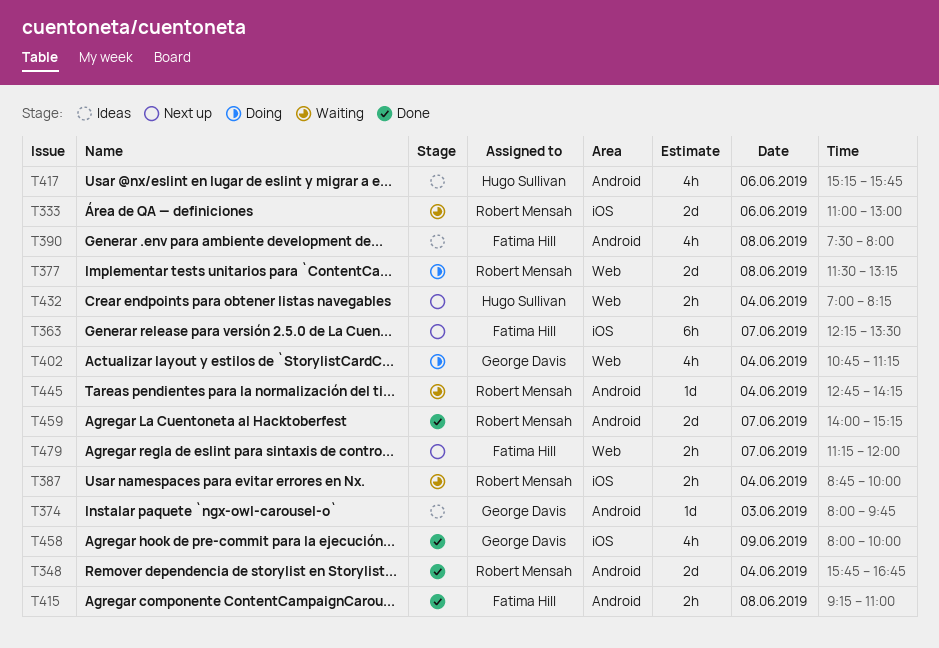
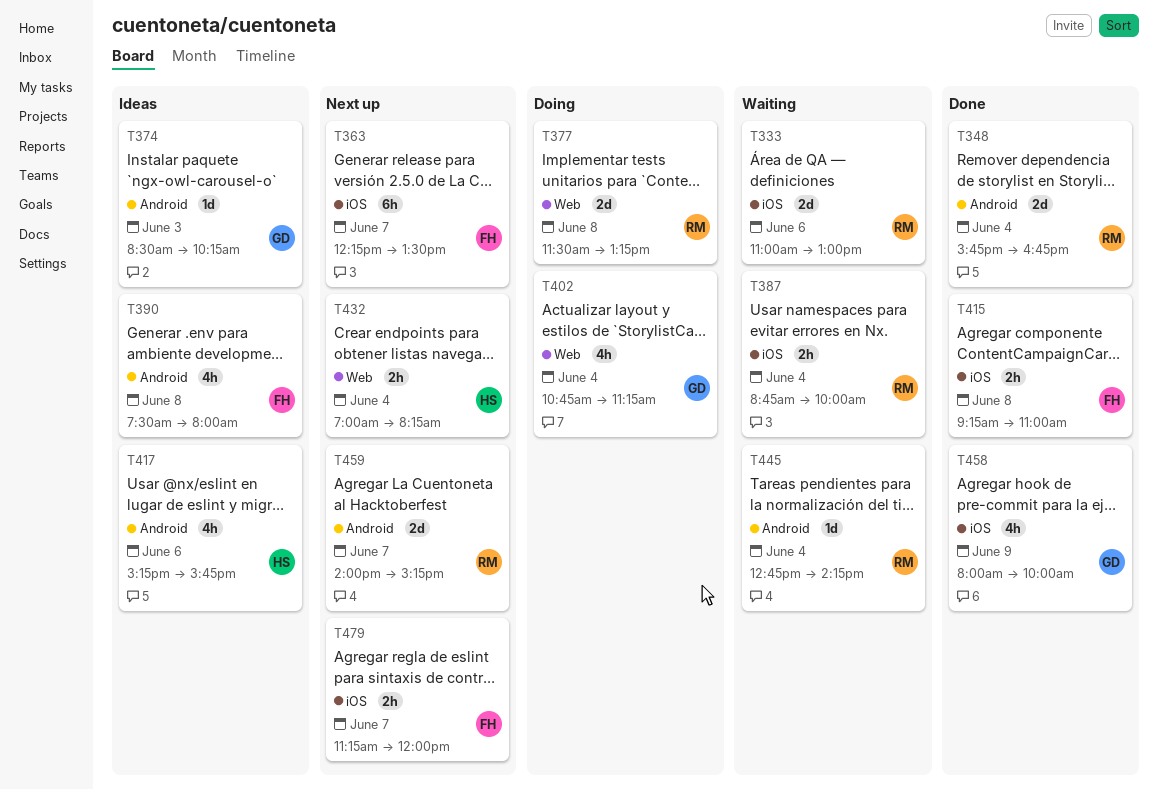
T374, begins: 08:00 -> 08:30
T374, ends: 09:45 -> 10:15
T415, label: Android -> iOS
T459, status: Done -> Next up
T479, label: Web -> iOS

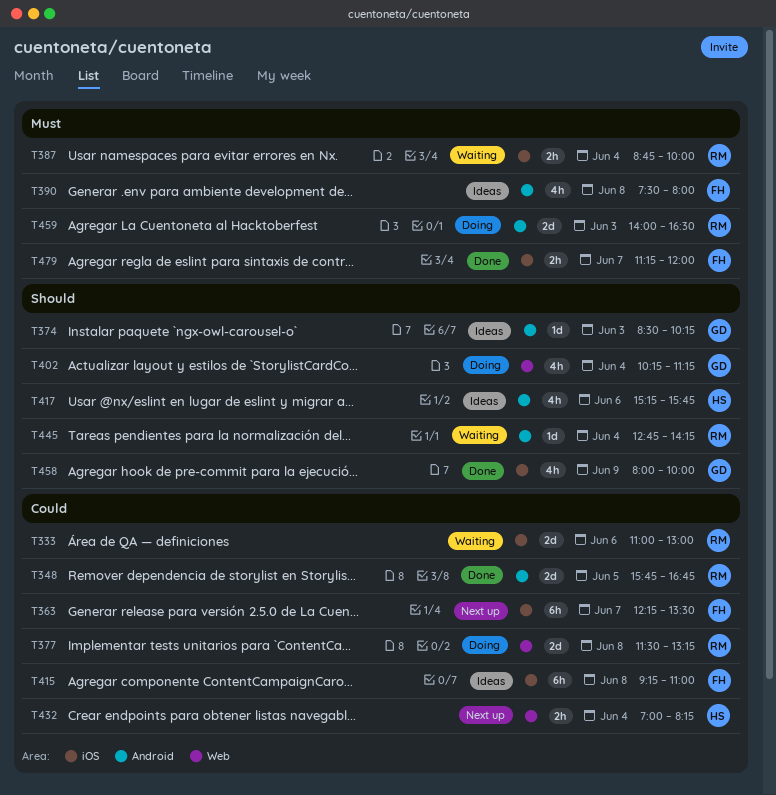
T348, day: Jun 4 -> Jun 5
T402, begins: 10:45 -> 10:15
T415, status: Done -> Ideas
T415, estimate: 2h -> 6h
T459, status: Next up -> Doing
T459, day: Jun 7 -> Jun 3
T459, ends: 15:15 -> 16:30
T479, status: Next up -> Done

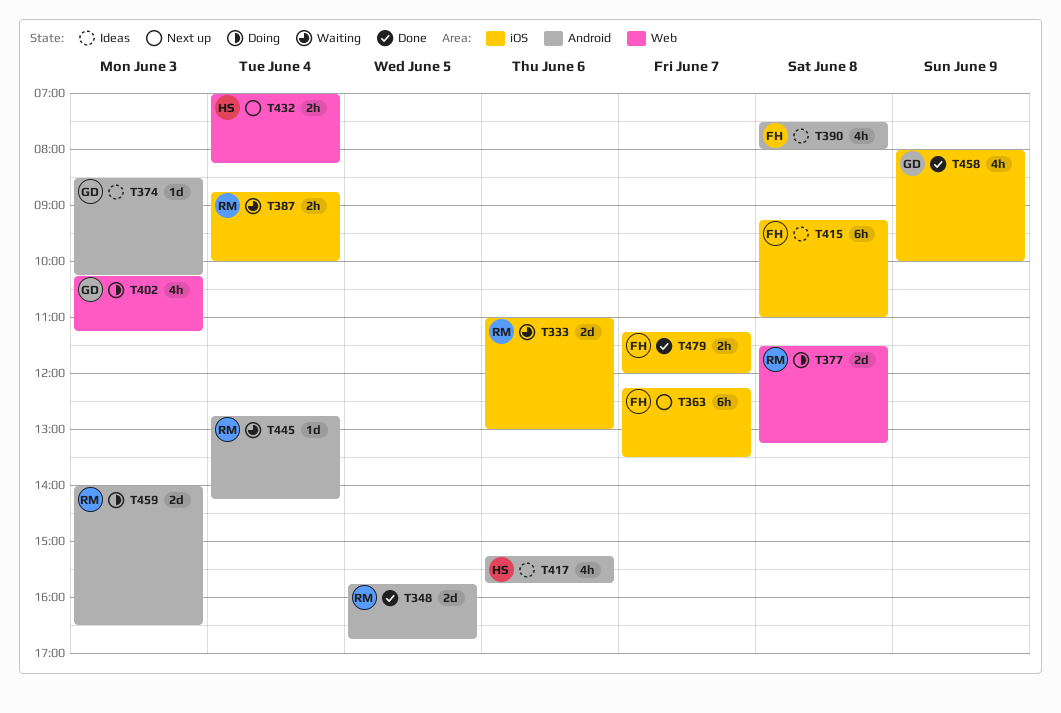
T402, day: Jun 4 -> Jun 3

